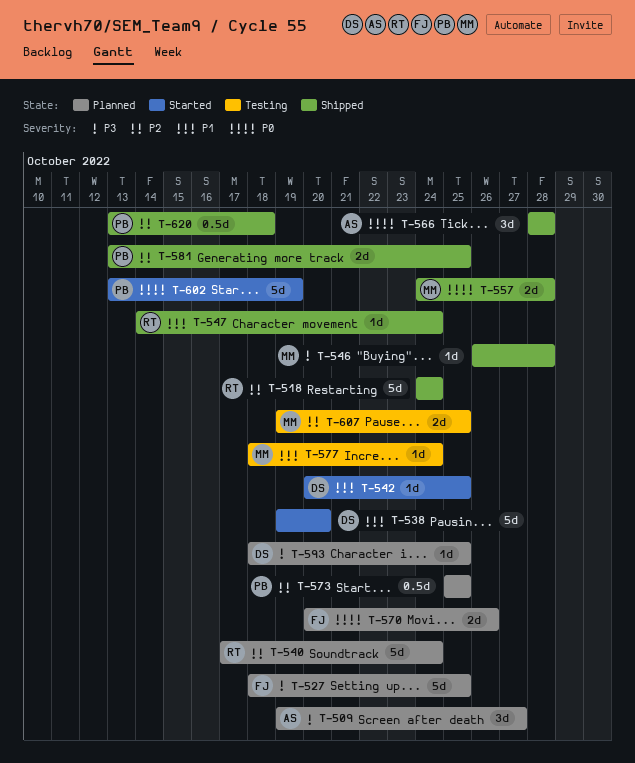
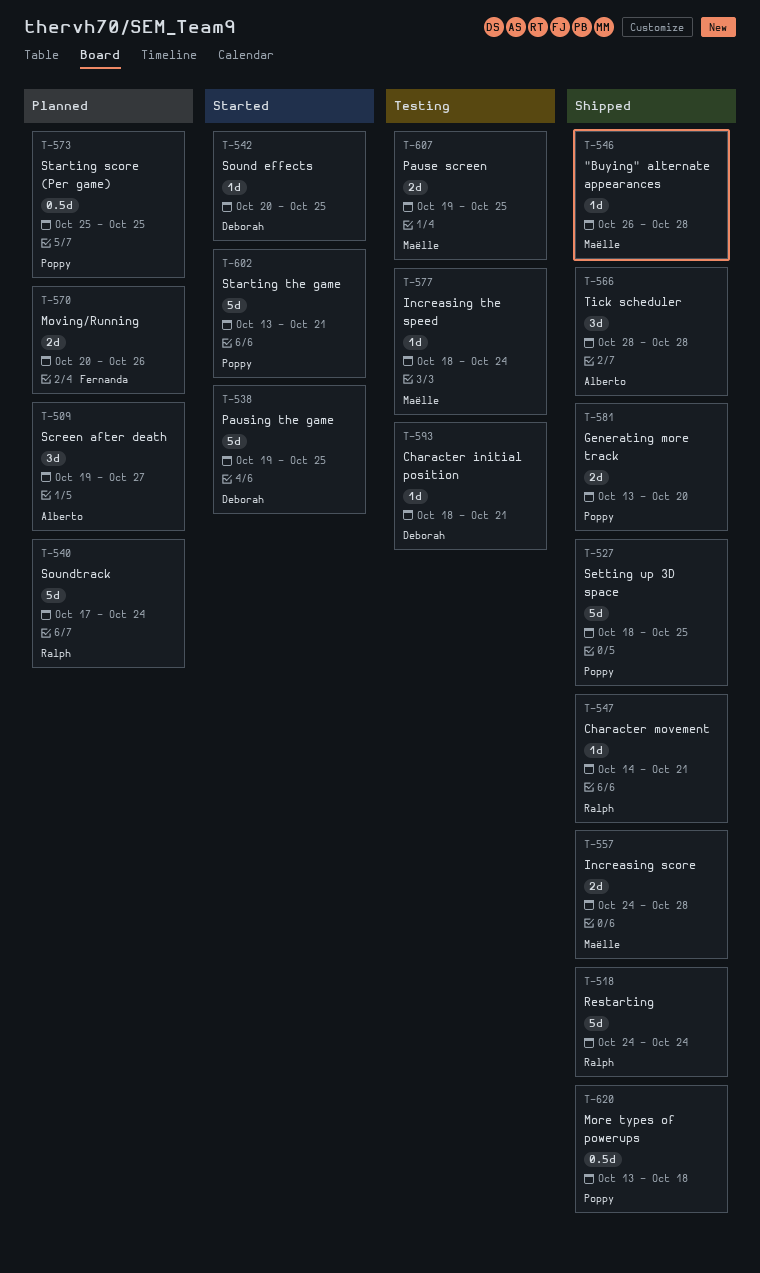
T-527, status: Planned -> Shipped
T-527, owner: Fernanda -> Poppy
T-538, due: Oct 20 -> Oct 25
T-547, due: Oct 24 -> Oct 21
T-581, due: Oct 25 -> Oct 20
T-593, status: Planned -> Testing
T-593, due: Oct 25 -> Oct 21
T-602, due: Oct 19 -> Oct 21

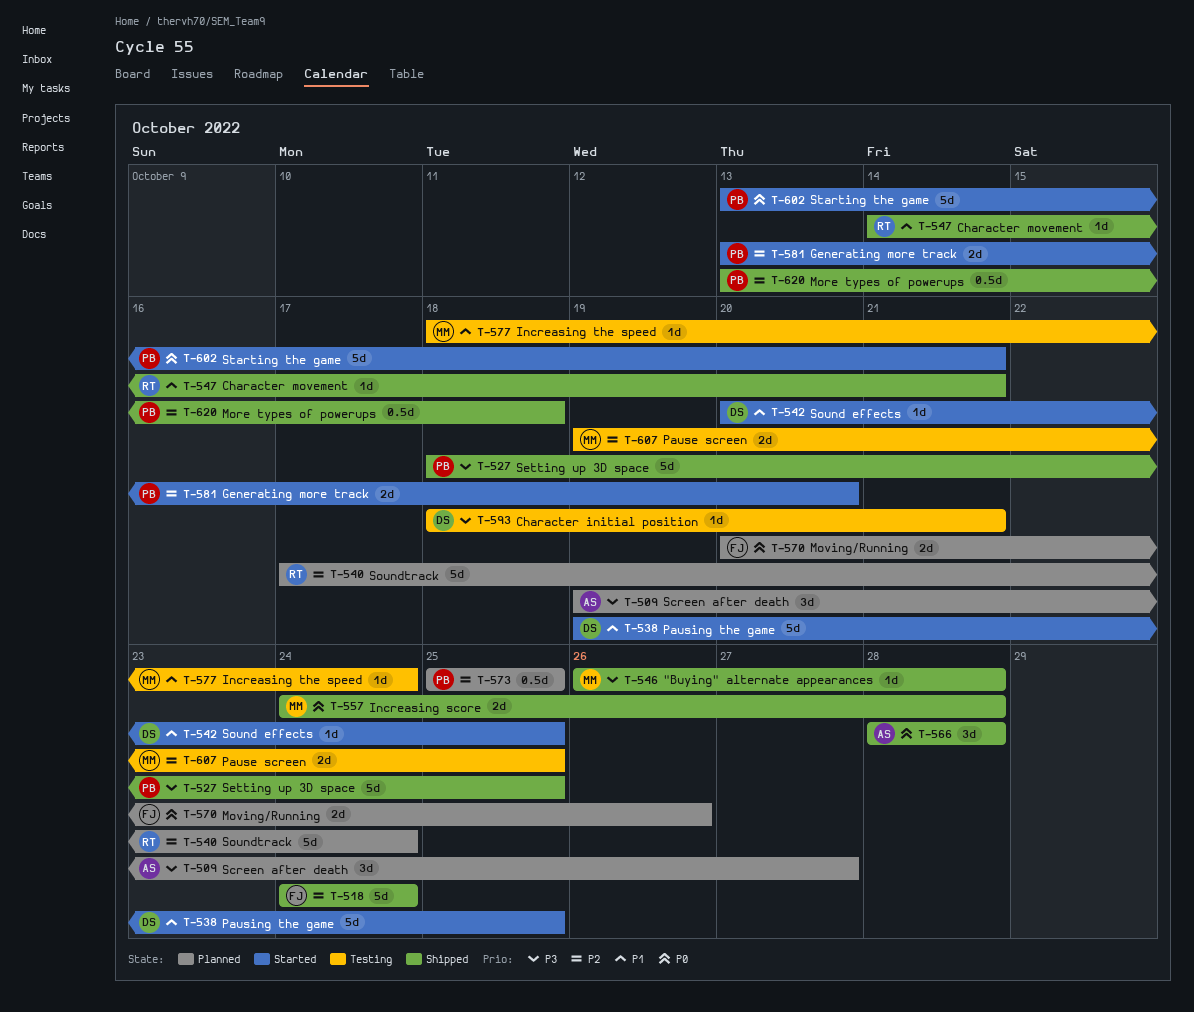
T-518, owner: Ralph -> Fernanda
T-581, status: Shipped -> Started

